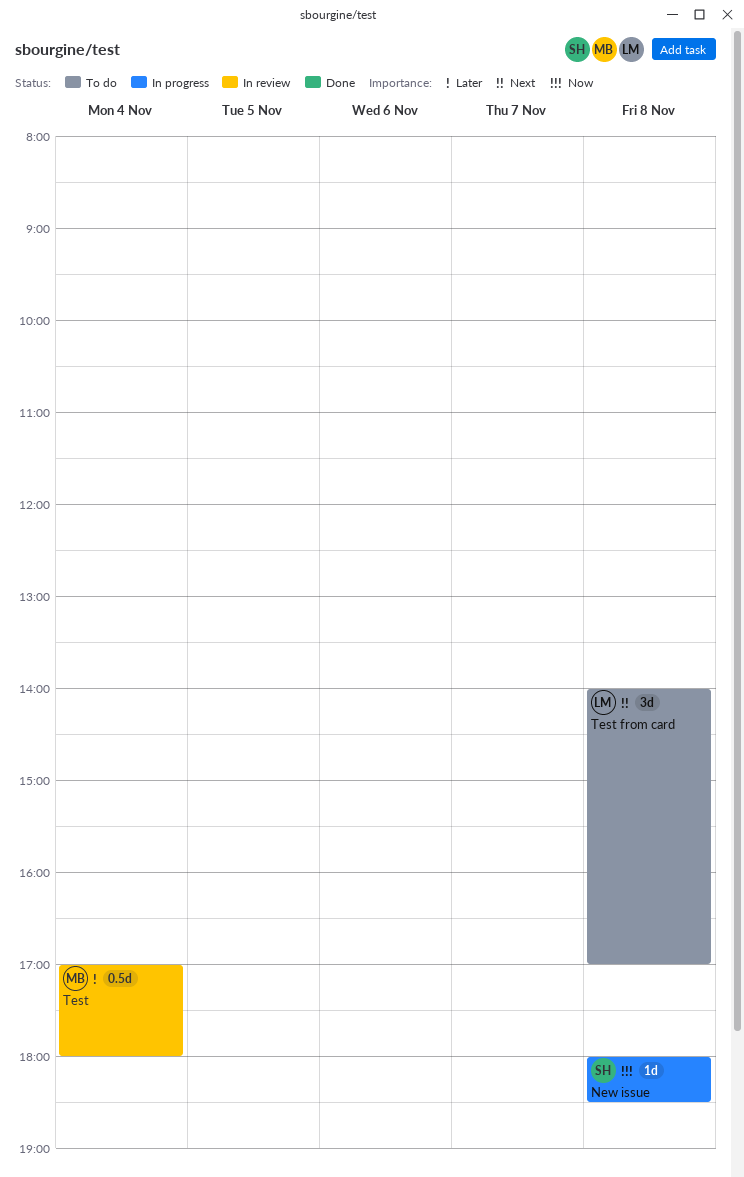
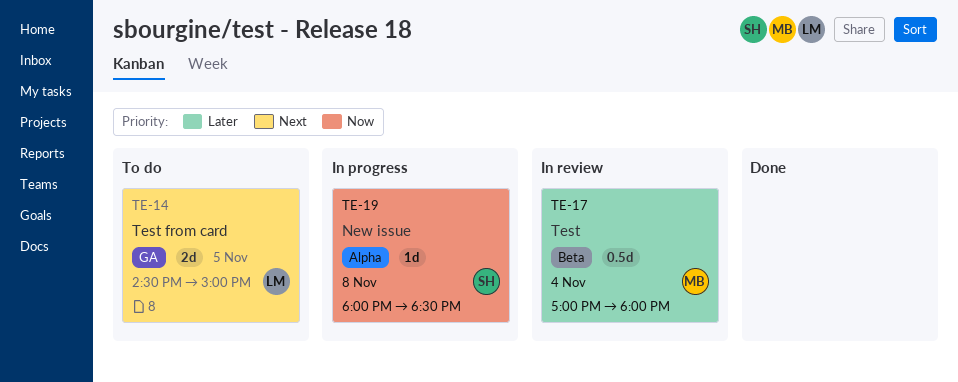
Test from card, estimate: 3d -> 2d
Test from card, day: Nov 8 -> Nov 5
Test from card, begins: 14:00 -> 14:30
Test from card, ends: 17:00 -> 15:00

